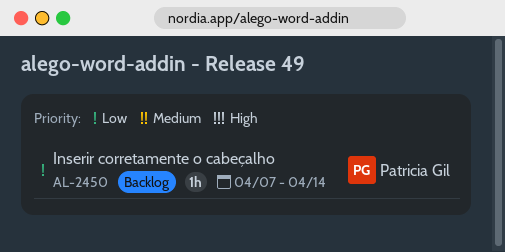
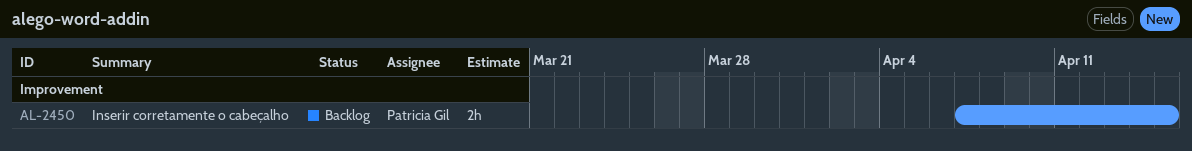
AL-2450, estimate: 1h -> 2h
AL-2450, due: Apr 14 -> Apr 15

